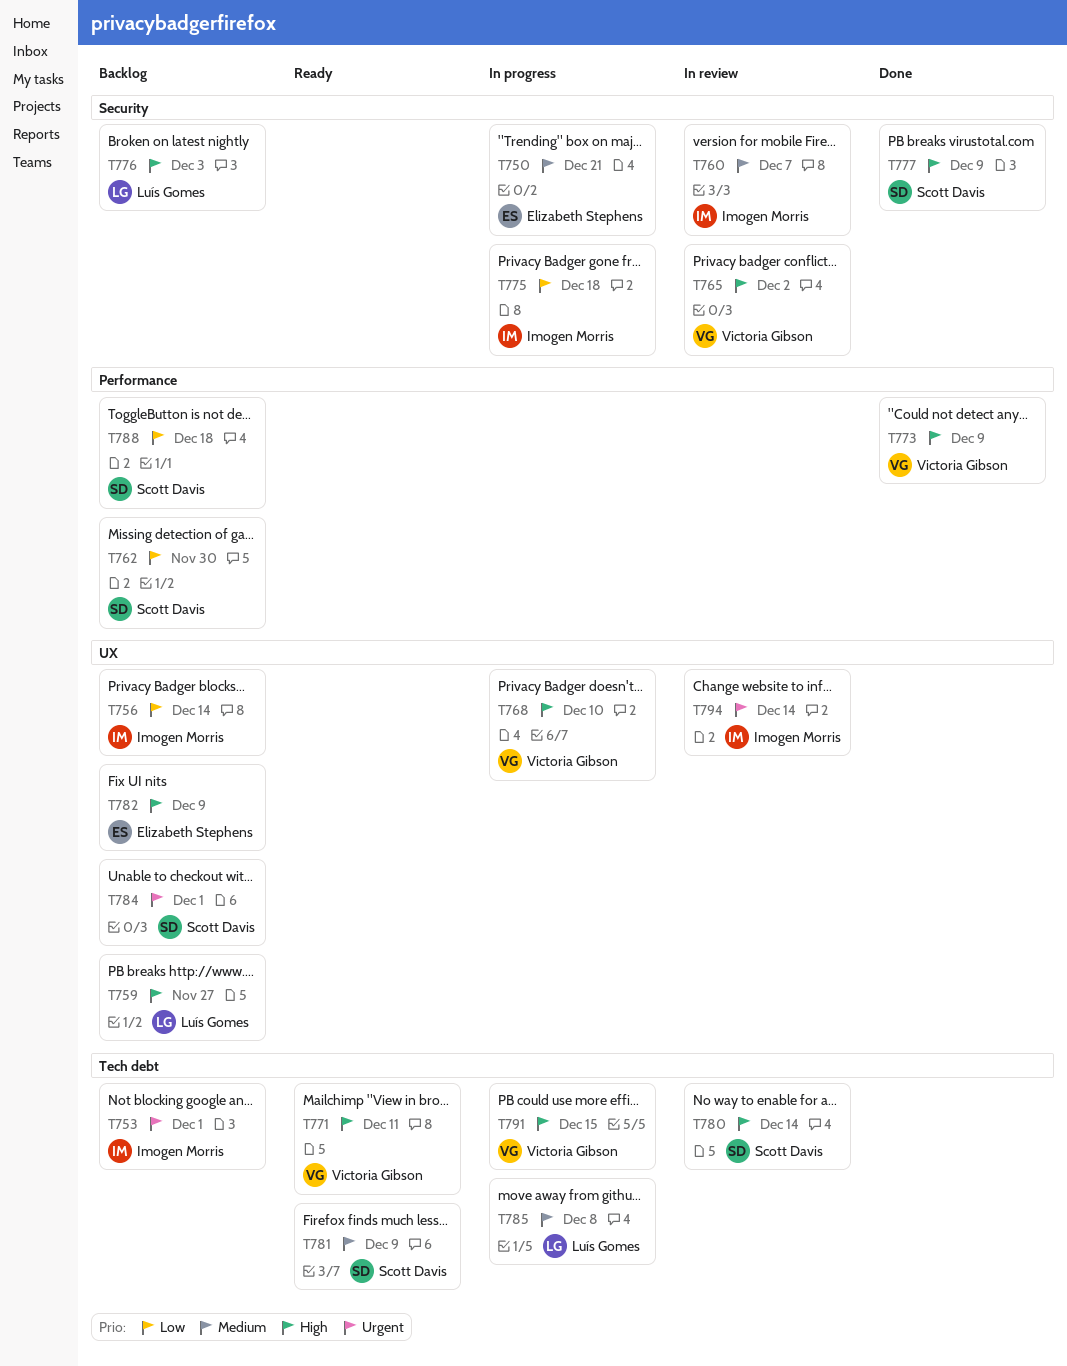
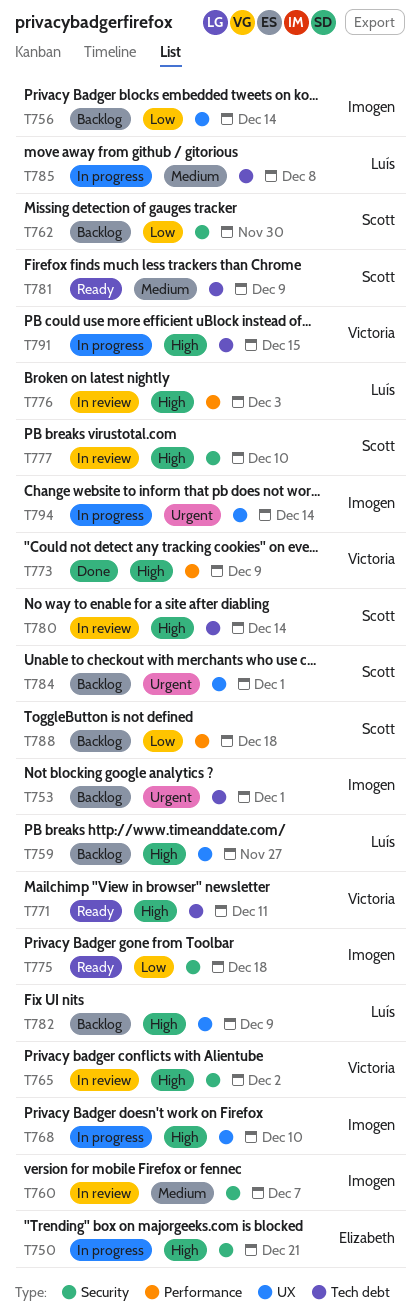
T750, priority: Medium -> High
T762, label: Performance -> Security
T768, owner: Victoria Gibson -> Imogen Morris
T775, status: In progress -> Ready
T776, status: Backlog -> In review
T776, label: Security -> Performance
T777, status: Done -> In review
T777, due: Dec 9 -> Dec 10
T782, owner: Elizabeth Stephens -> Luís Gomes
T794, status: In review -> In progress

